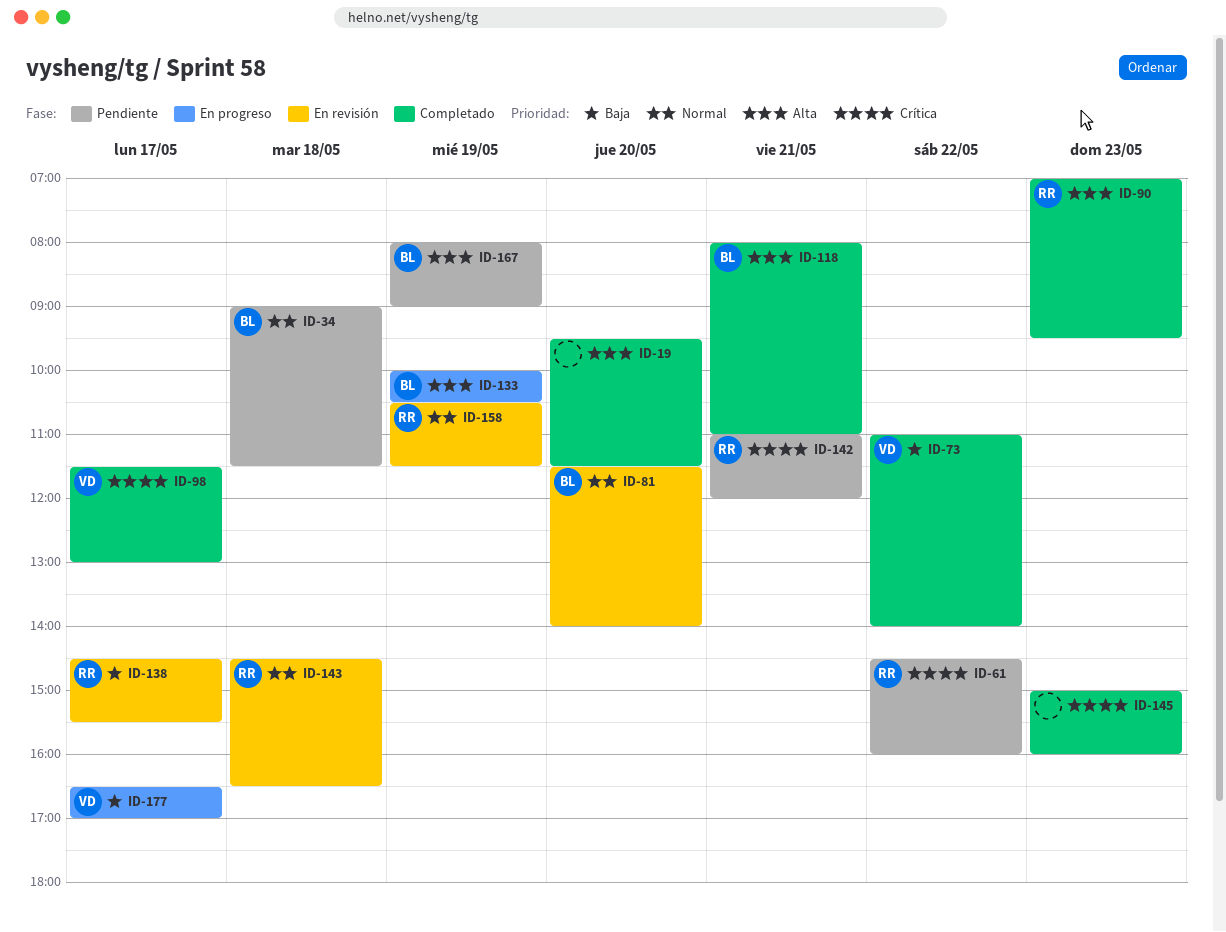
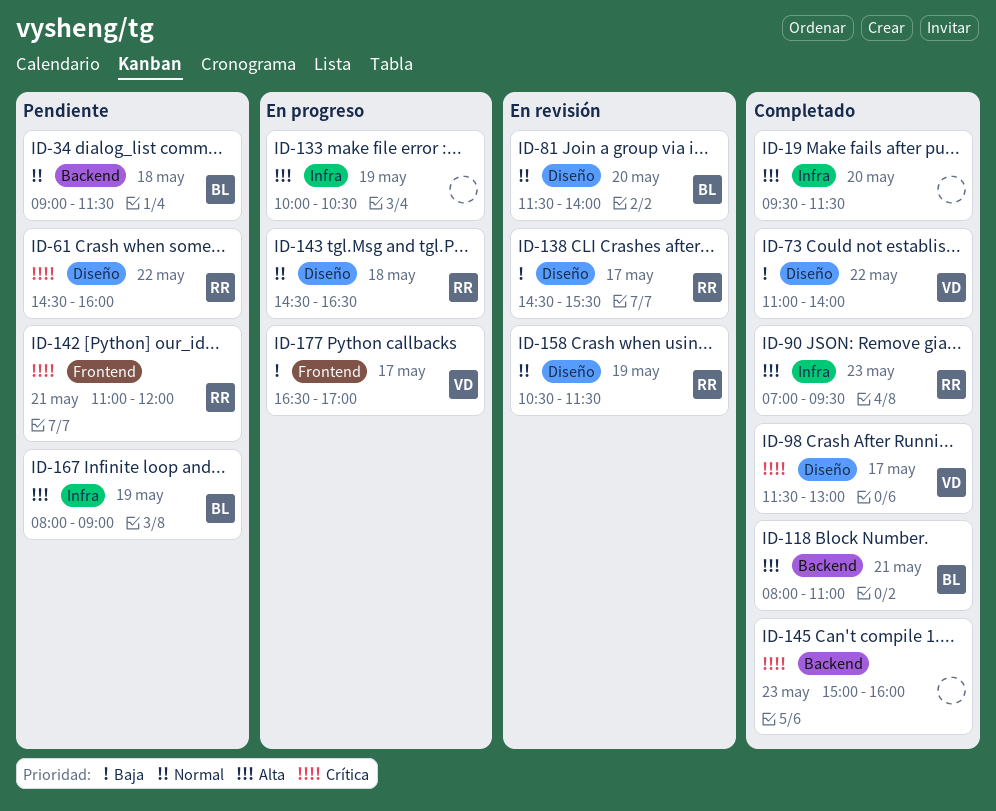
ID-133, owner: BL -> none
ID-143, status: En revisión -> En progreso

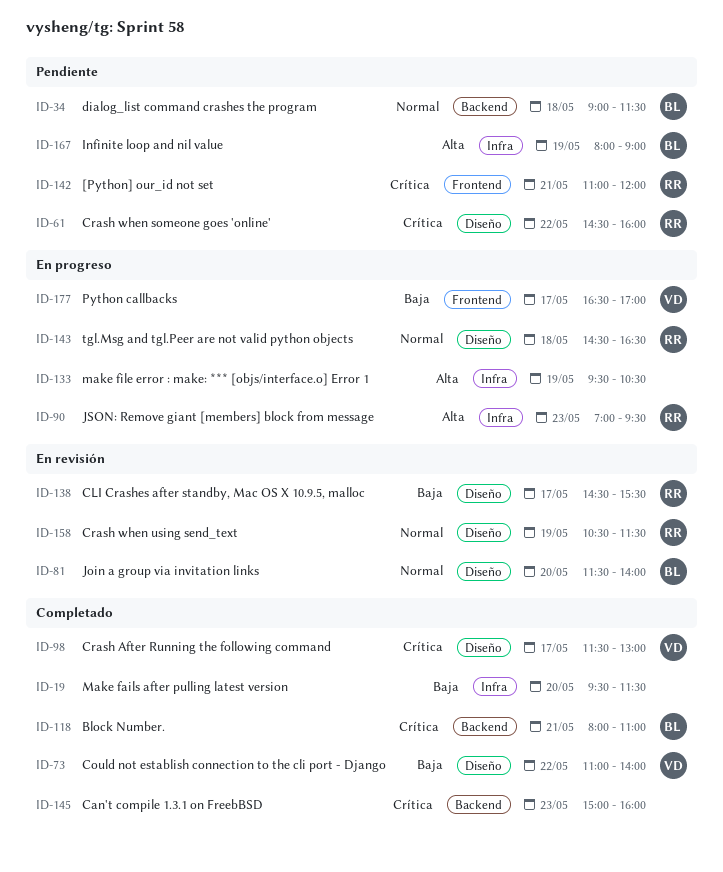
ID-19, priority: Alta -> Baja
ID-90, status: Completado -> En progreso
ID-118, priority: Alta -> Crítica
ID-133, begins: 10:00 -> 09:30

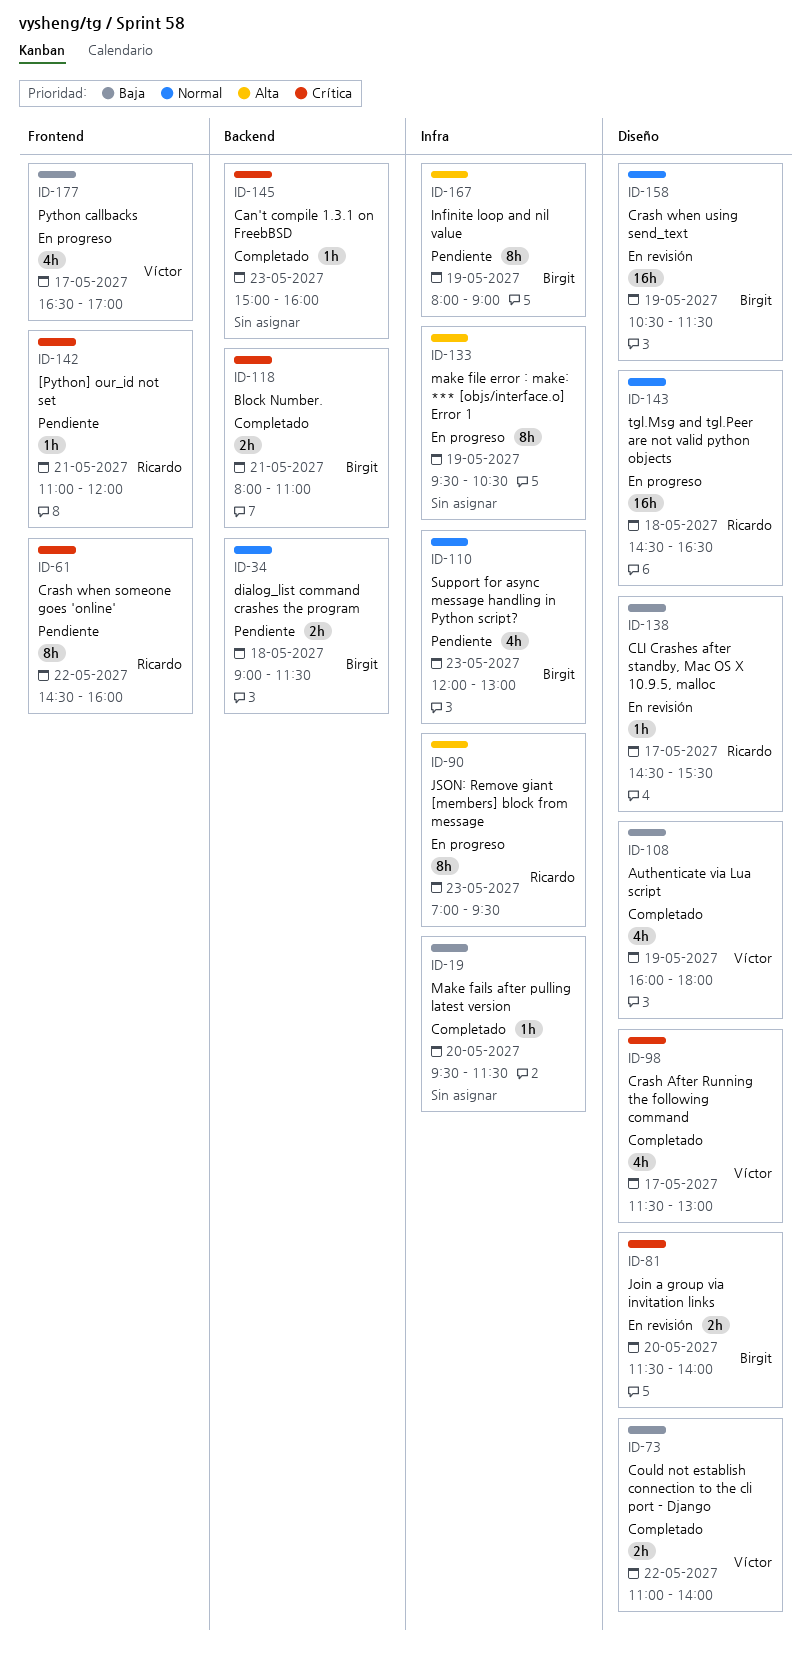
ID-61, label: Diseño -> Frontend
ID-81, priority: Normal -> Crítica
ID-108: none -> present
ID-110: none -> present
ID-158, owner: Ricardo -> Birgit

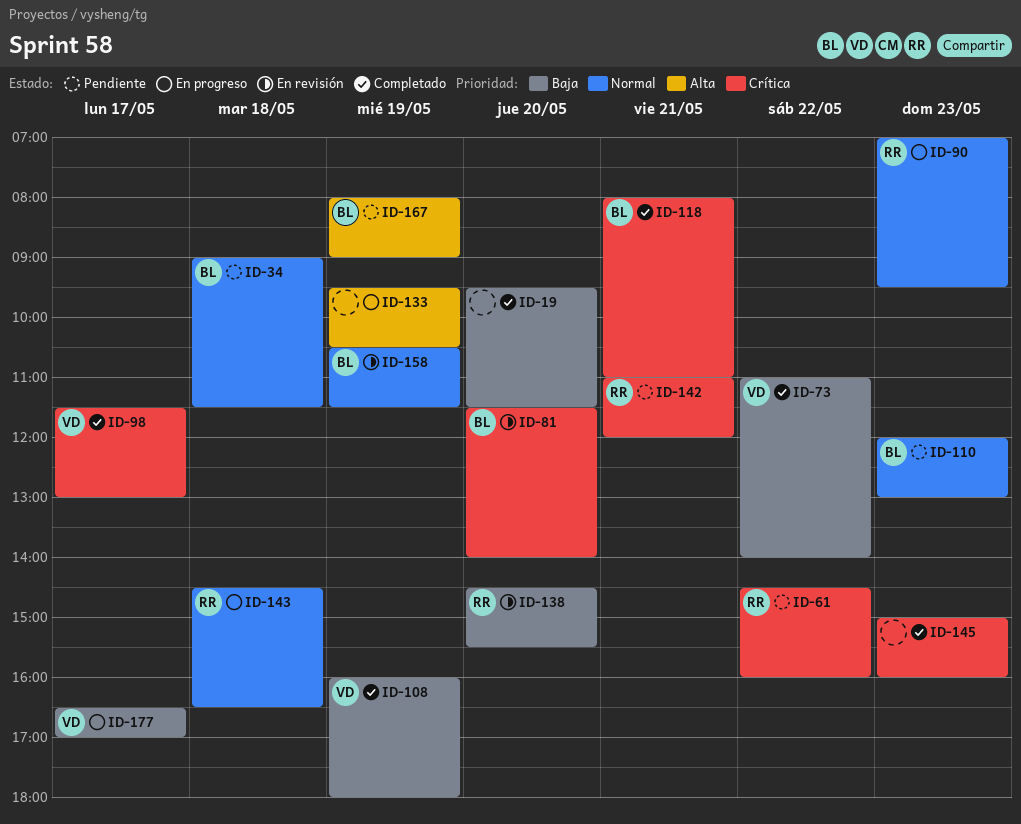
ID-90, priority: Alta -> Normal
ID-138, day: May 17 -> May 20

